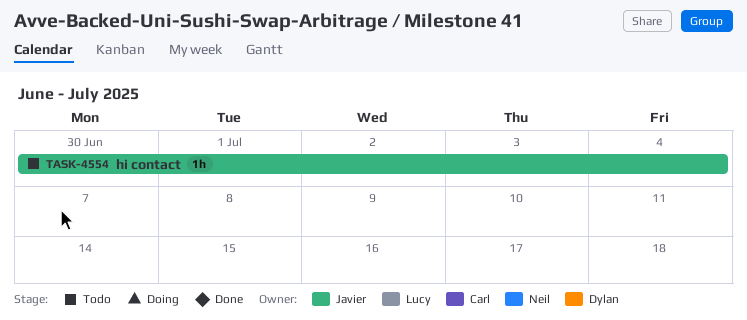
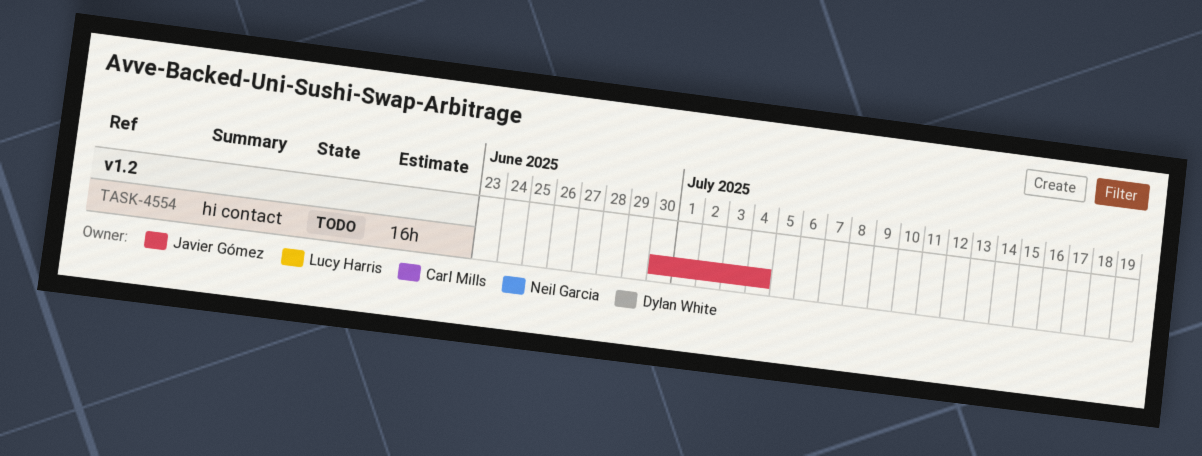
TASK-4554, estimate: 1h -> 16h

